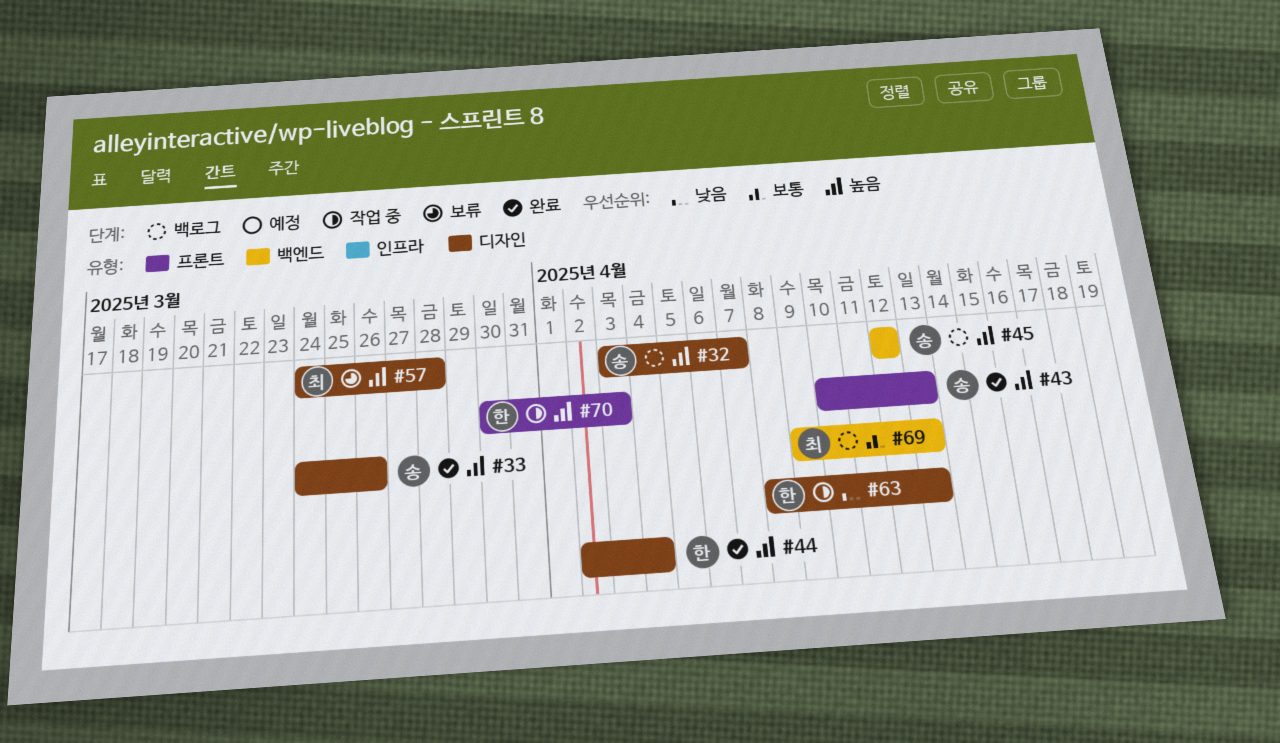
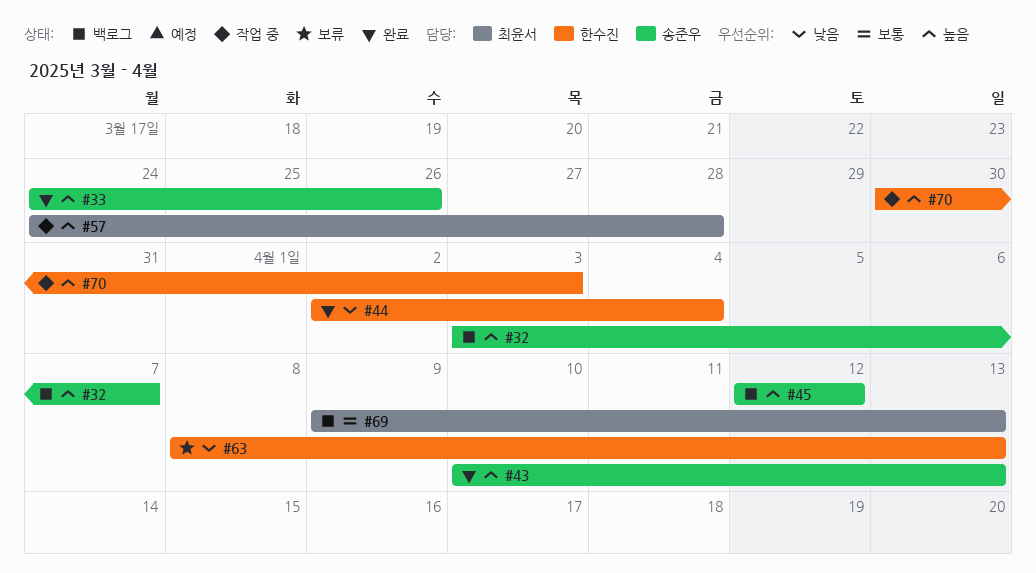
#44, priority: 높음 -> 낮음
#57, status: 보류 -> 작업 중
#63, status: 작업 중 -> 보류

